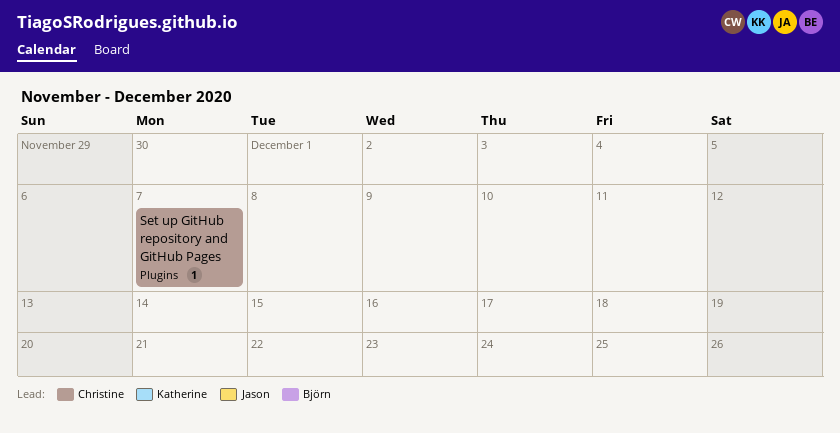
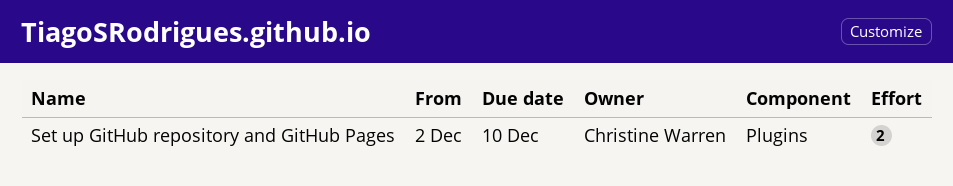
Set up GitHub repository and GitHub Pages, estimate: 1 -> 2
Set up GitHub repository and GitHub Pages, due: Dec 7 -> Dec 10

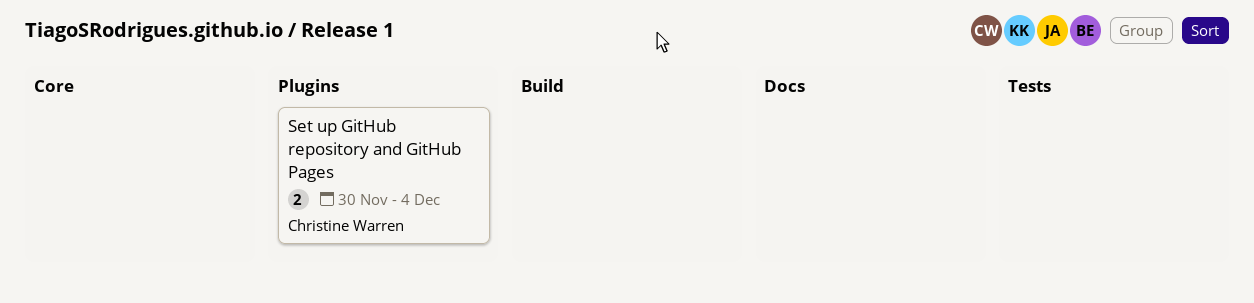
Set up GitHub repository and GitHub Pages, start: Dec 2 -> Nov 30
Set up GitHub repository and GitHub Pages, due: Dec 10 -> Dec 4

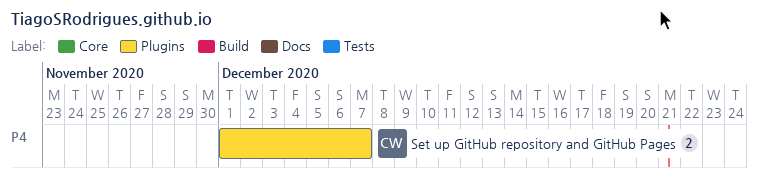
Set up GitHub repository and GitHub Pages, start: Nov 30 -> Dec 1
Set up GitHub repository and GitHub Pages, due: Dec 4 -> Dec 7

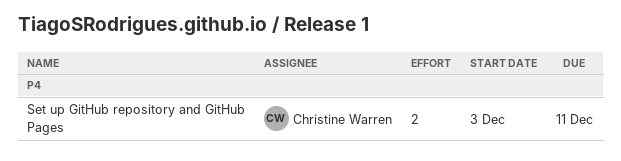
Set up GitHub repository and GitHub Pages, start: Dec 1 -> Dec 3
Set up GitHub repository and GitHub Pages, due: Dec 7 -> Dec 11

